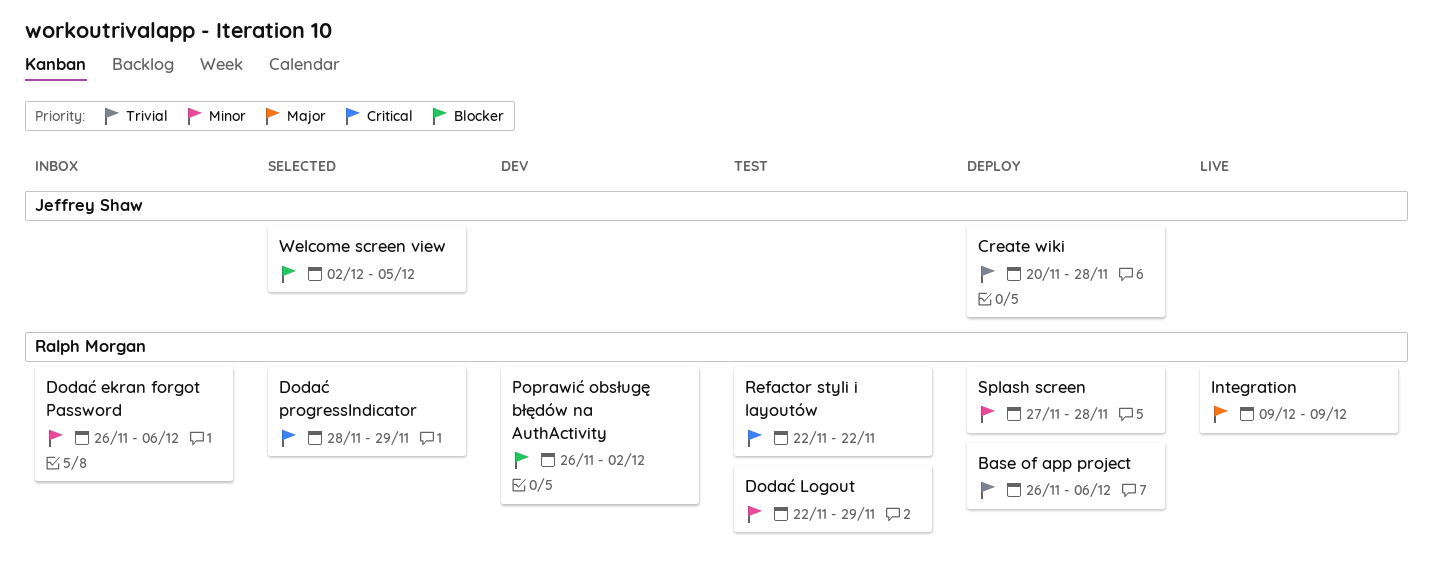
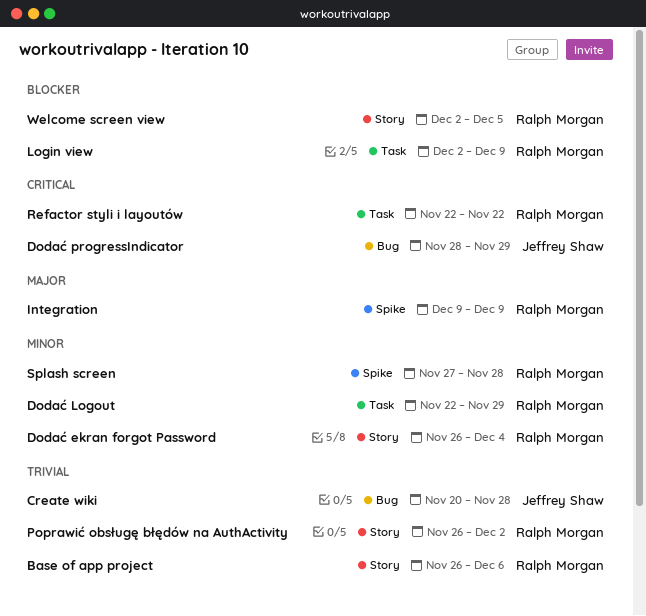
Dodać ekran forgot Password, due: Dec 6 -> Dec 4
Dodać progressIndicator, owner: Ralph Morgan -> Jeffrey Shaw
Login view: none -> present
Poprawić obsługę błędów na AuthActivity, priority: Blocker -> Trivial
Welcome screen view, owner: Jeffrey Shaw -> Ralph Morgan

